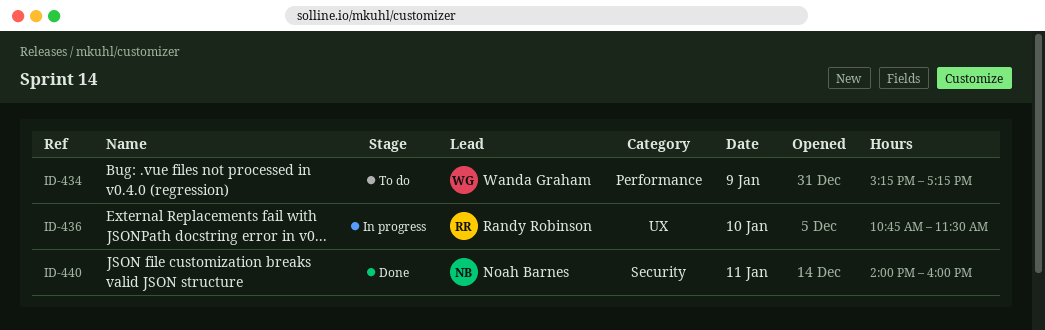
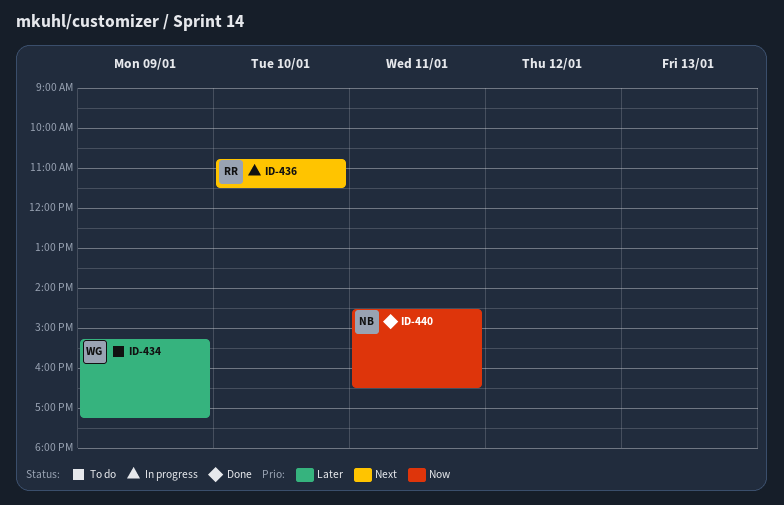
ID-440, begins: 14:00 -> 14:30
ID-440, ends: 16:00 -> 16:30

